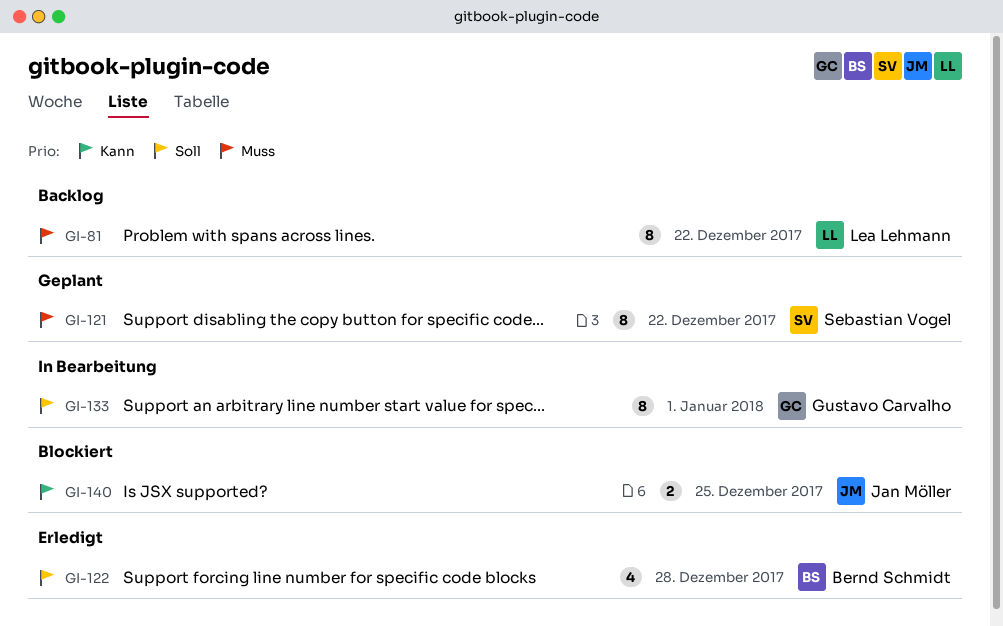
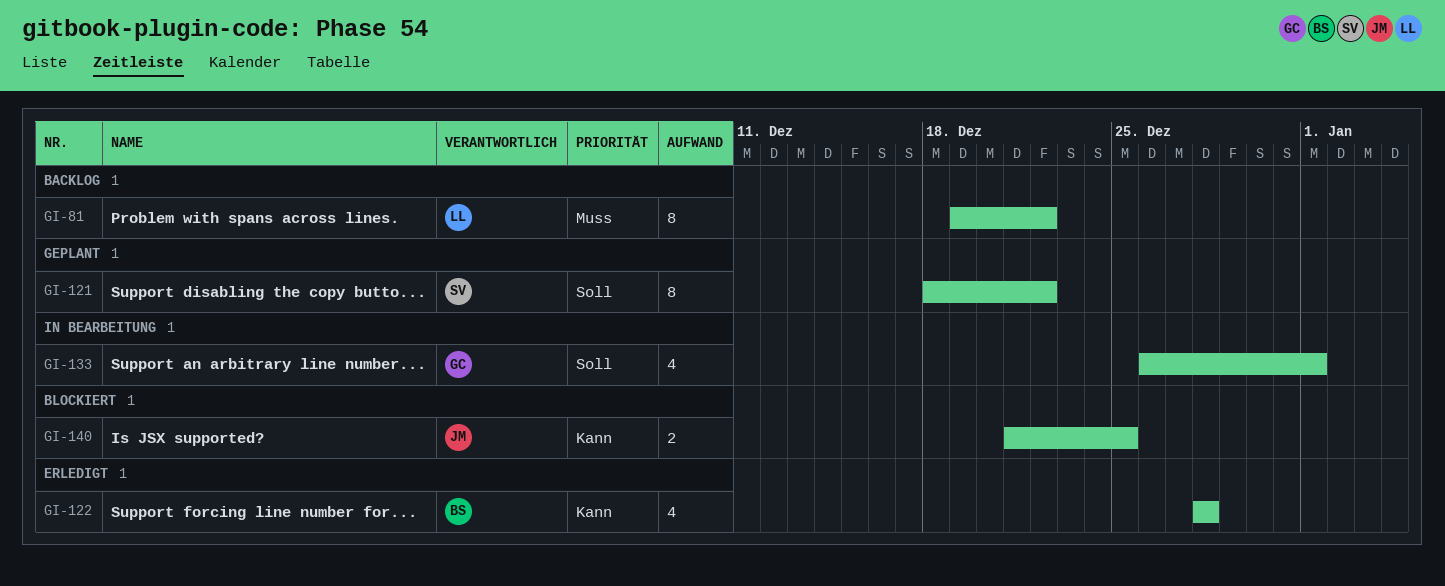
GI-121, priority: Muss -> Soll
GI-122, priority: Soll -> Kann
GI-133, estimate: 8 -> 4

